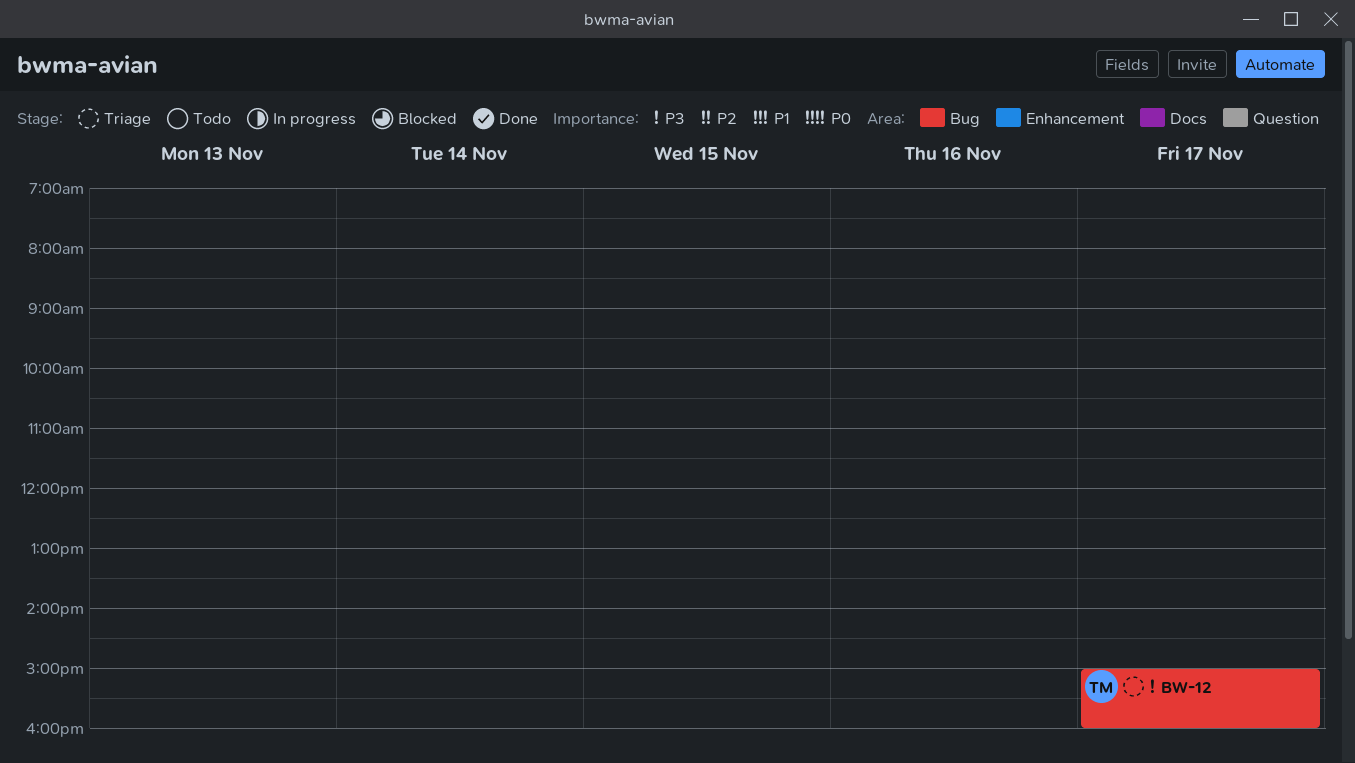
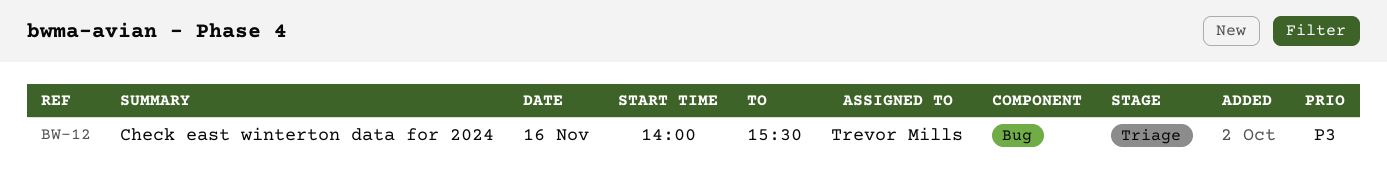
BW-12, day: Nov 17 -> Nov 16
BW-12, begins: 15:00 -> 14:00
BW-12, ends: 16:00 -> 15:30

